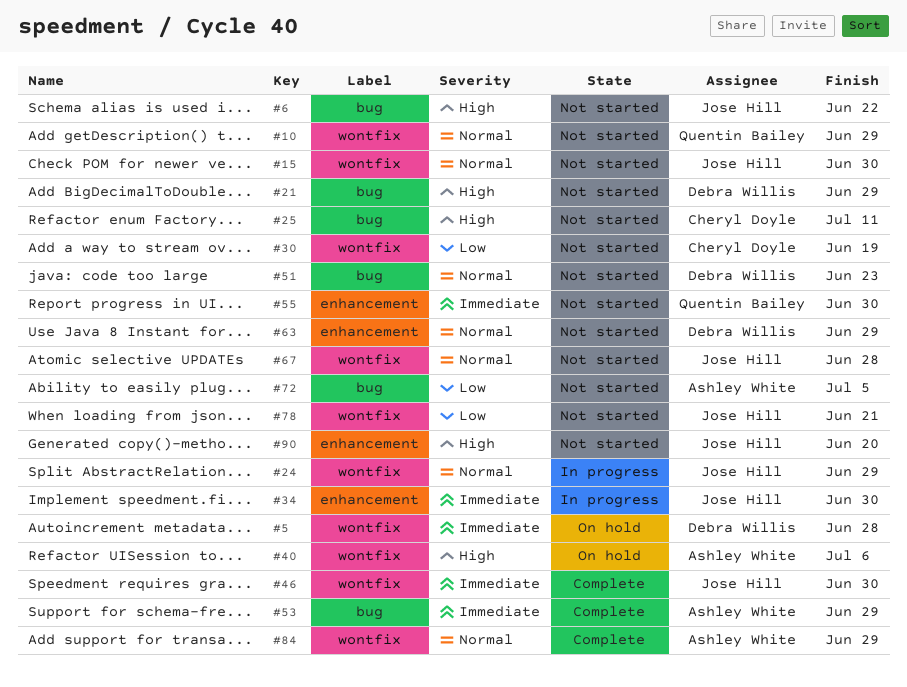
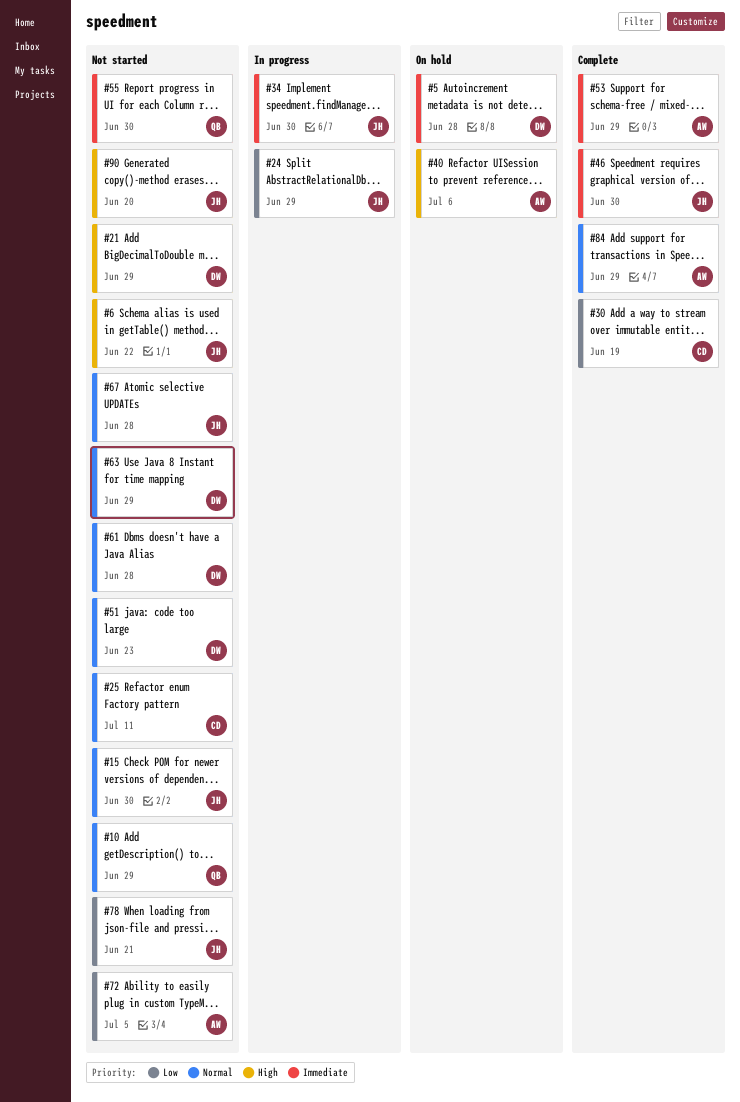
#24, priority: Normal -> Low
#25, priority: High -> Normal
#30, status: Not started -> Complete
#61: none -> present

